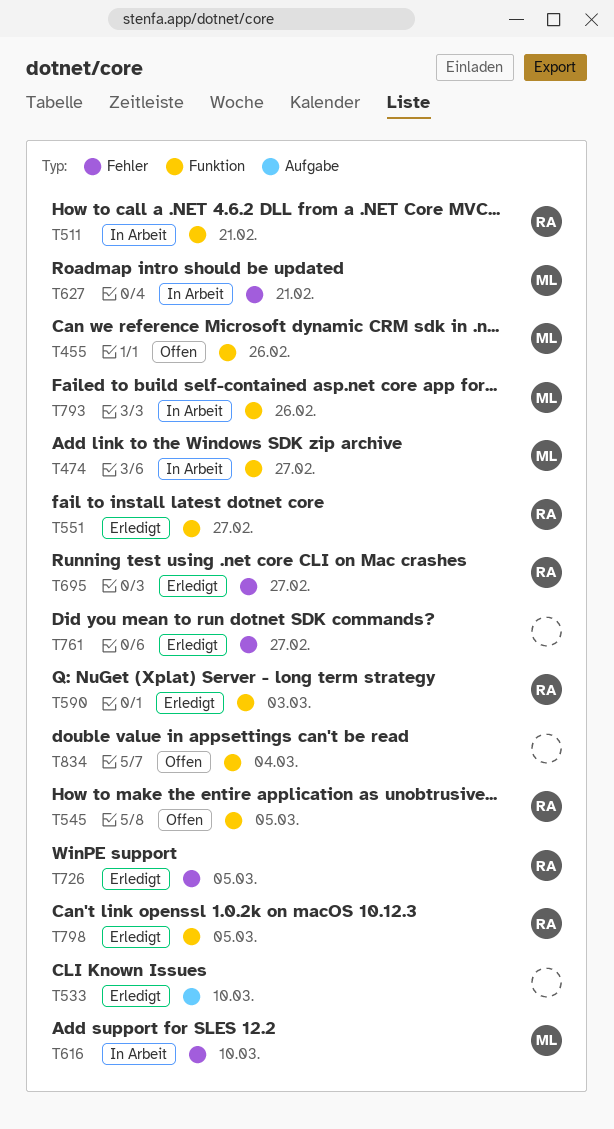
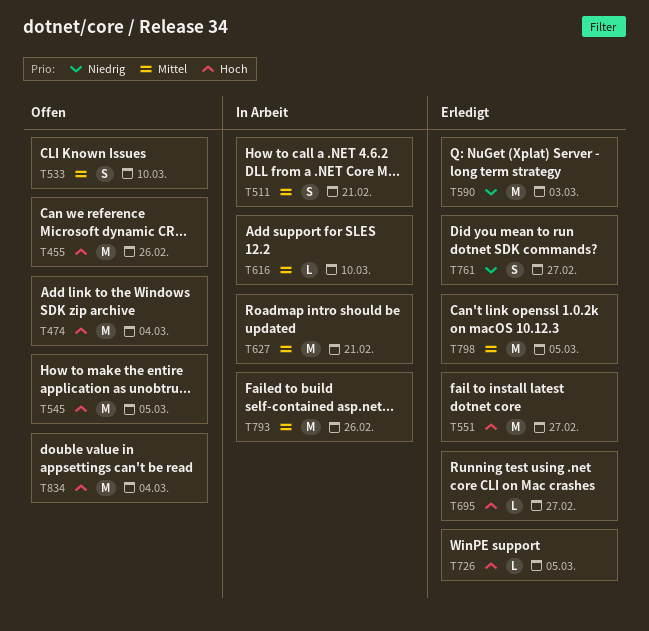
T474, status: In Arbeit -> Offen
T474, due: Feb 27 -> Mar 4
T533, status: Erledigt -> Offen

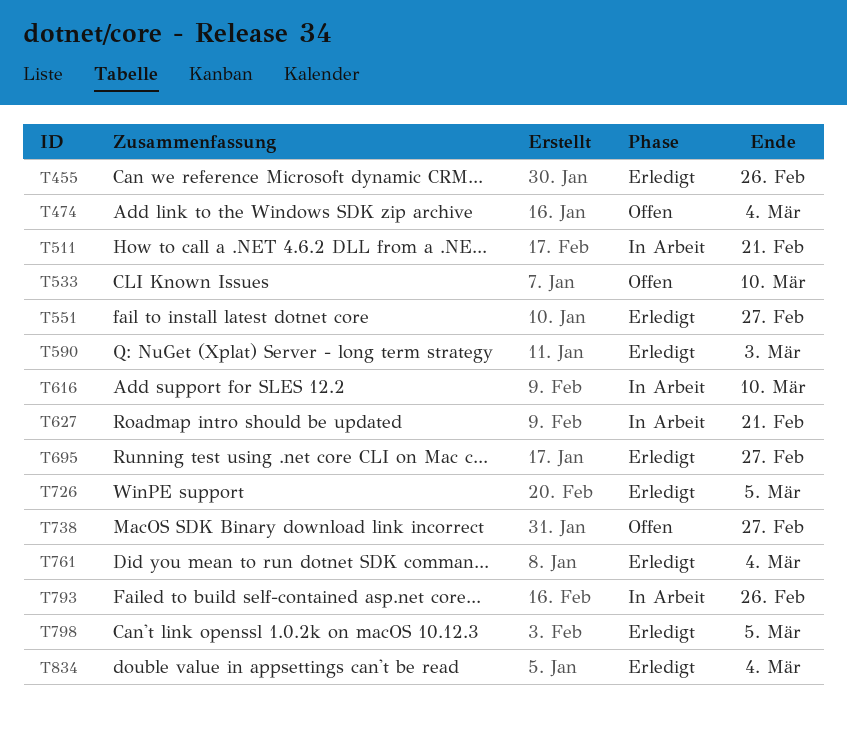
T455, status: Offen -> Erledigt
T545: present -> none
T738: none -> present
T761, due: Feb 27 -> Mar 4
T834, status: Offen -> Erledigt

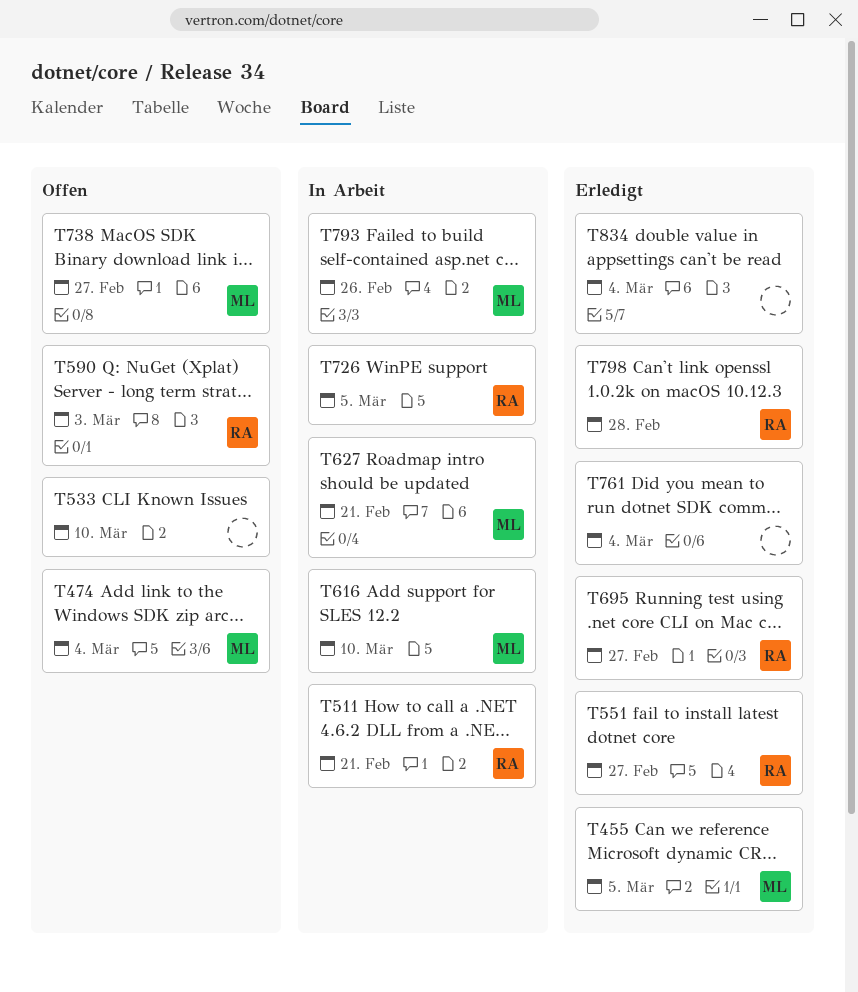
T455, due: Feb 26 -> Mar 5
T590, status: Erledigt -> Offen
T726, status: Erledigt -> In Arbeit
T798, due: Mar 5 -> Feb 28

